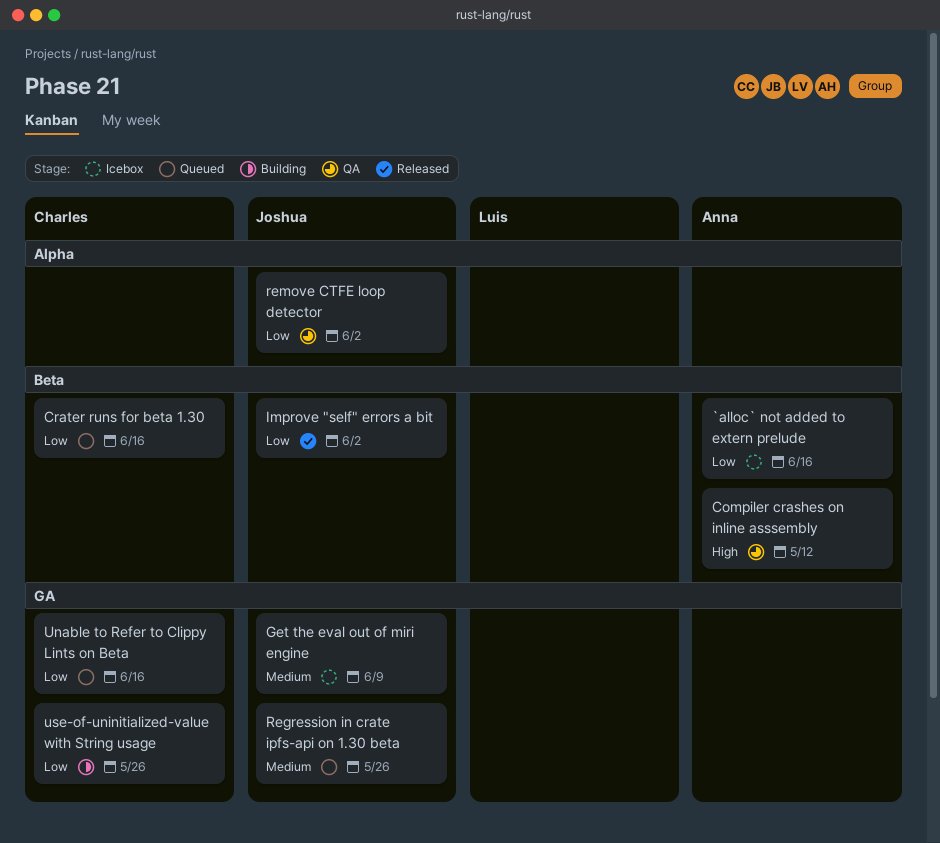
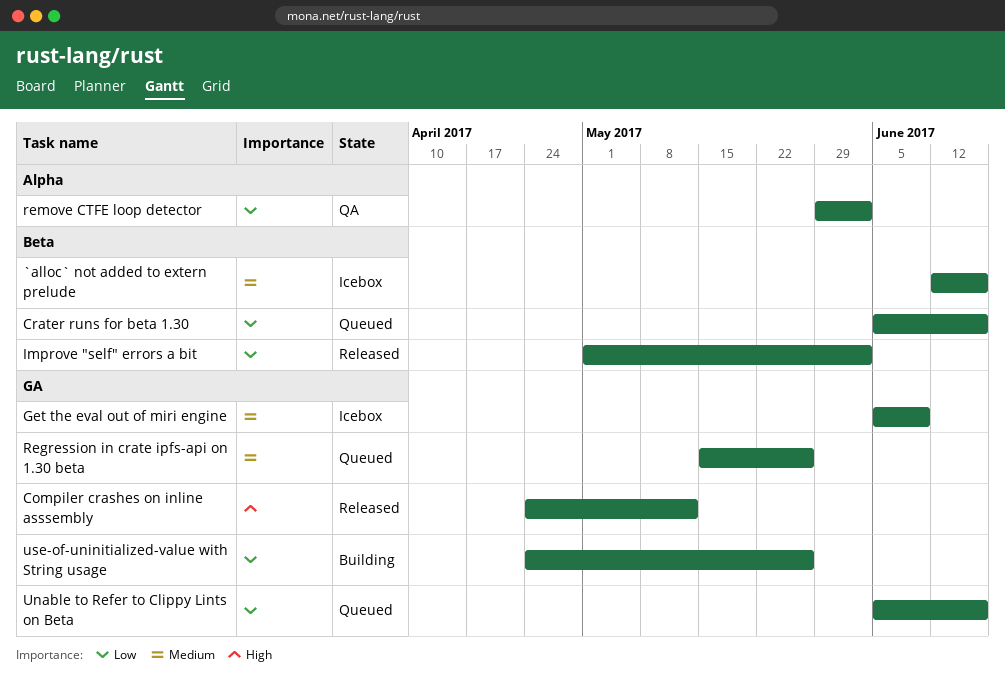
`alloc` not added to extern prelude, priority: Low -> Medium
Compiler crashes on inline asssembly, status: QA -> Released
Compiler crashes on inline asssembly, label: Beta -> GA

